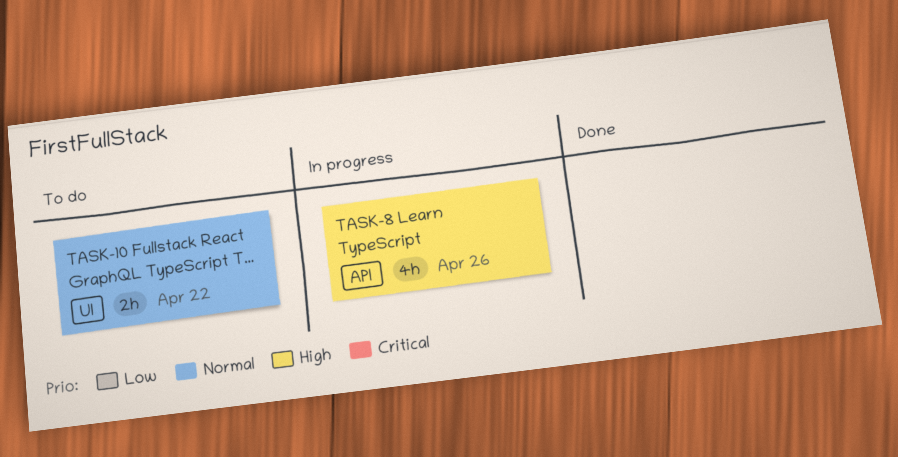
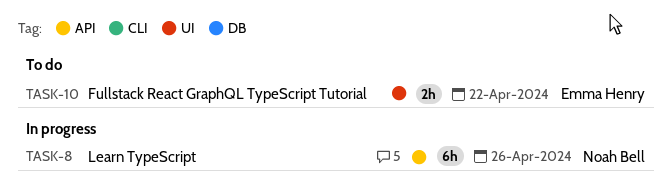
TASK-8, estimate: 4h -> 6h

